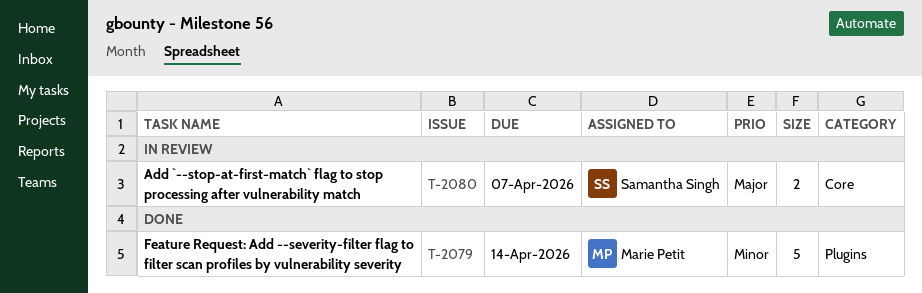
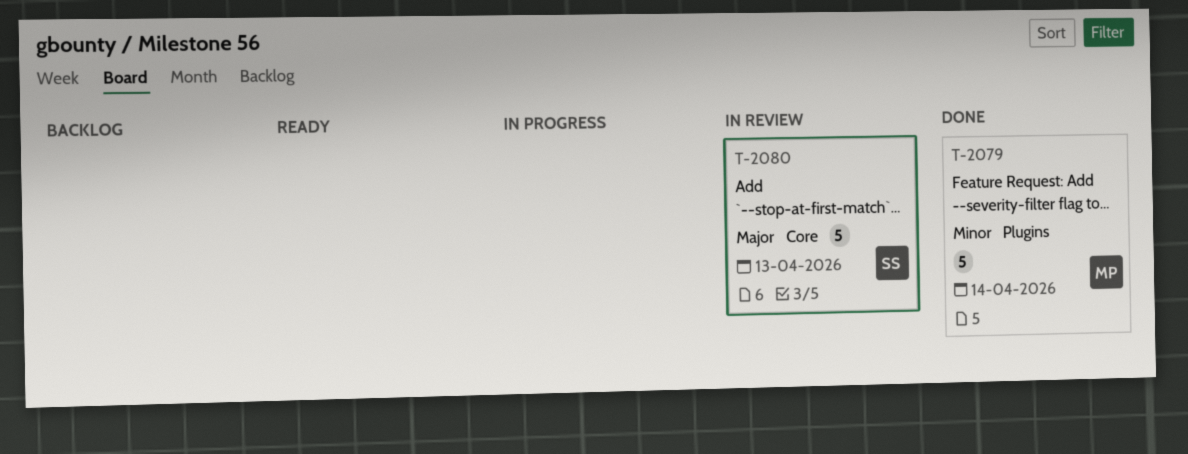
T-2080, estimate: 2 -> 5
T-2080, due: Apr 7 -> Apr 13

